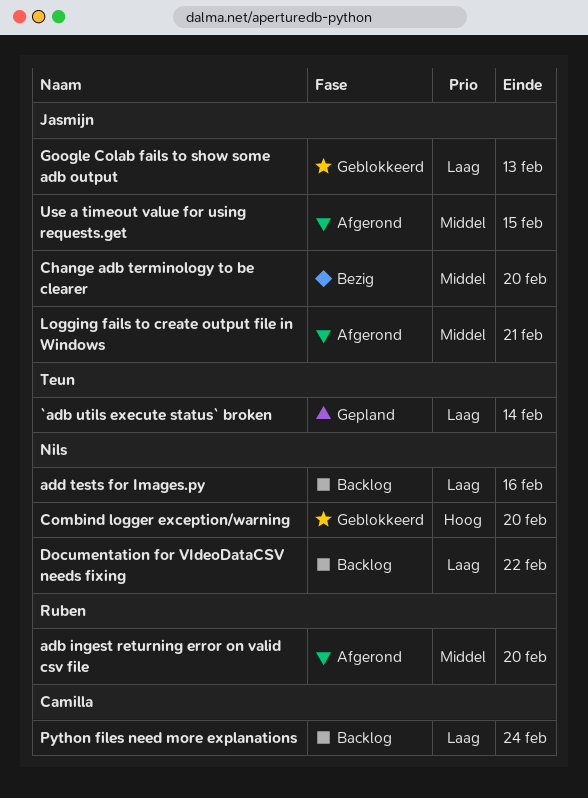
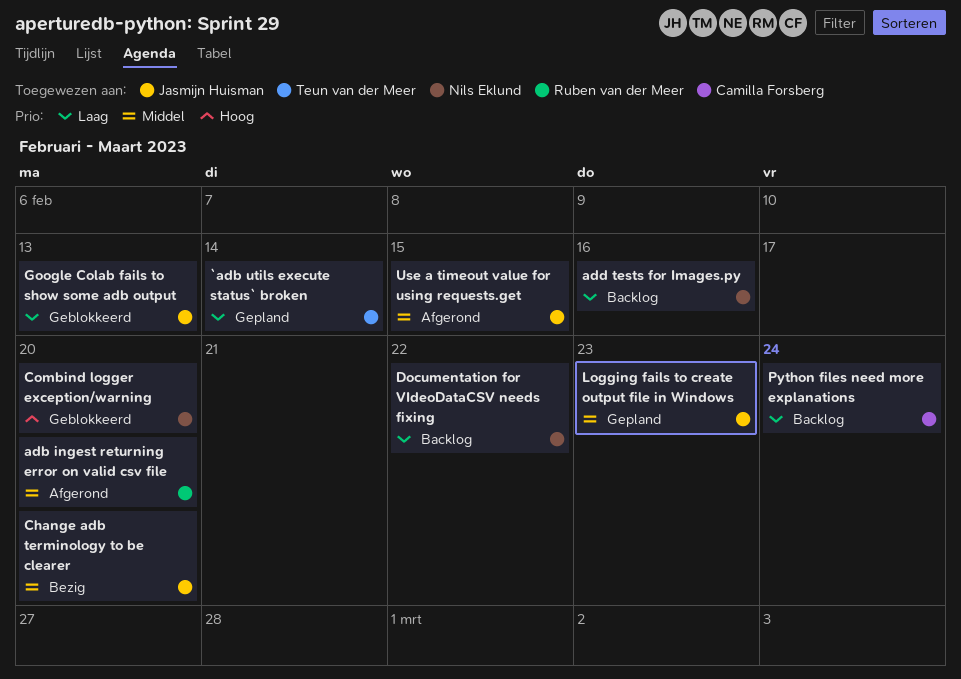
Logging fails to create output file in Windows, status: Afgerond -> Gepland
Logging fails to create output file in Windows, due: Feb 21 -> Feb 23

